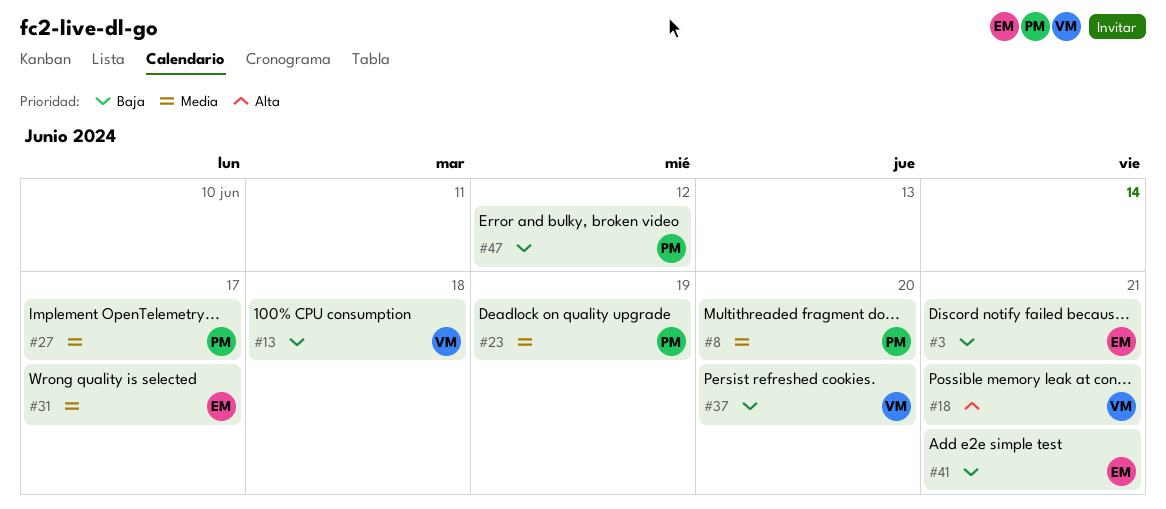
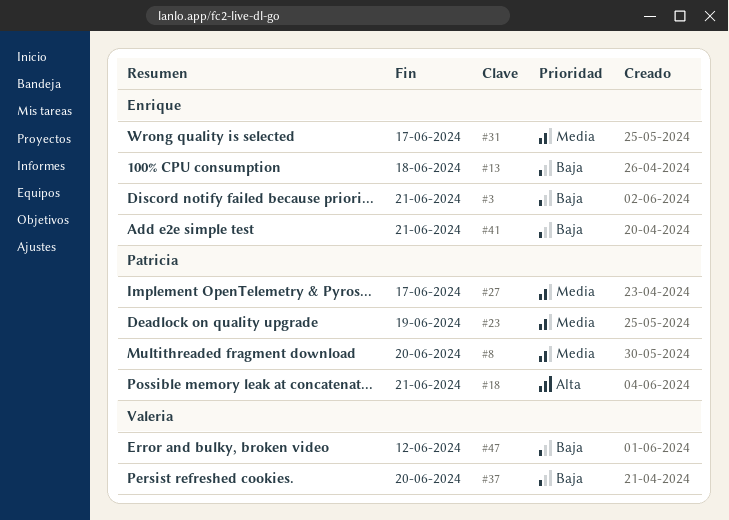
#13, owner: Valeria -> Enrique
#18, owner: Valeria -> Patricia
#47, owner: Patricia -> Valeria

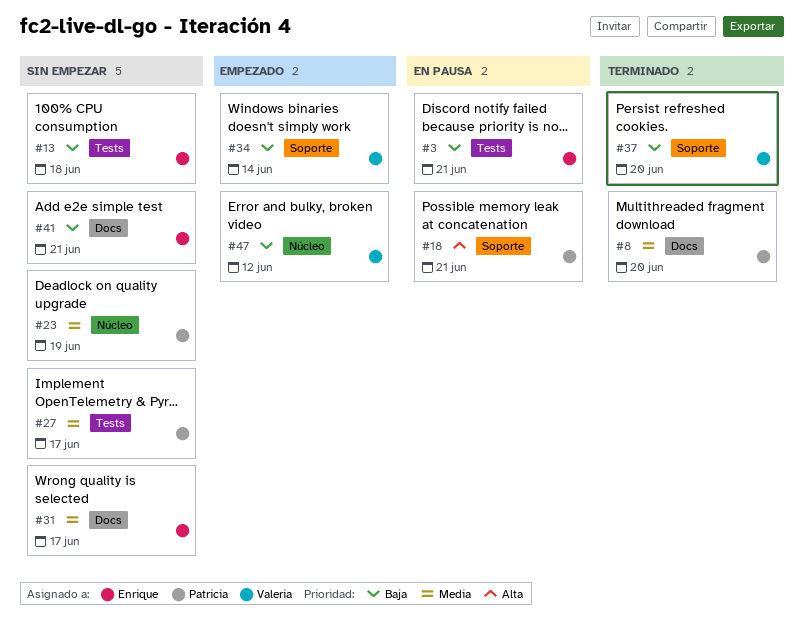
#34: none -> present

